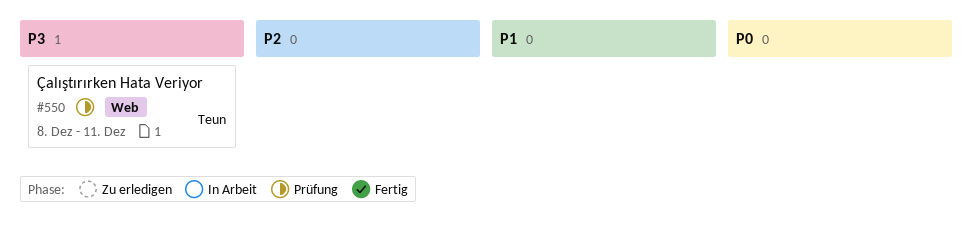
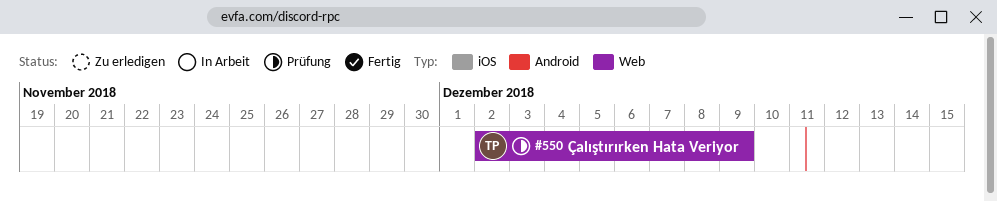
#550, start: Dec 8 -> Dec 2
#550, due: Dec 11 -> Dec 9

